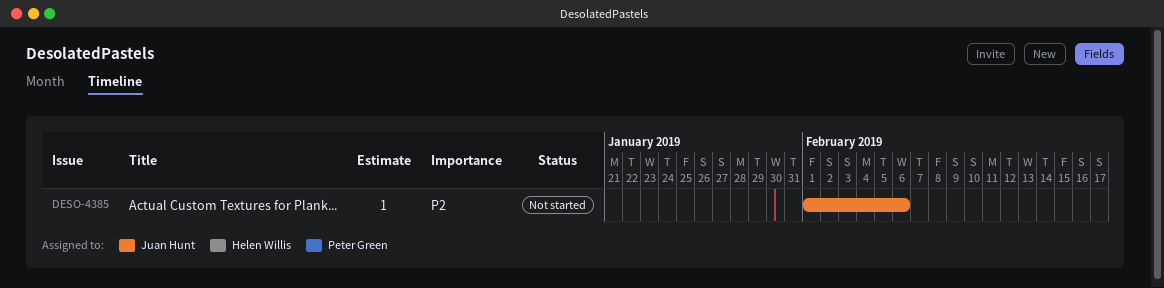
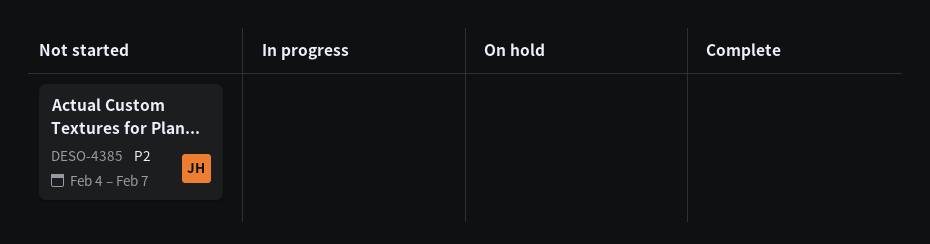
DESO-4385, start: Feb 1 -> Feb 4
DESO-4385, due: Feb 6 -> Feb 7

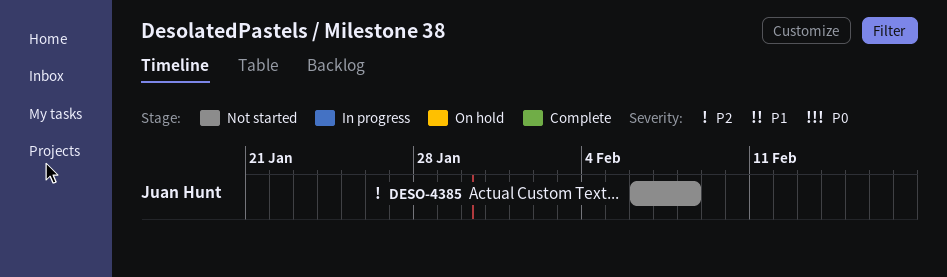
DESO-4385, start: Feb 4 -> Feb 6
DESO-4385, due: Feb 7 -> Feb 8

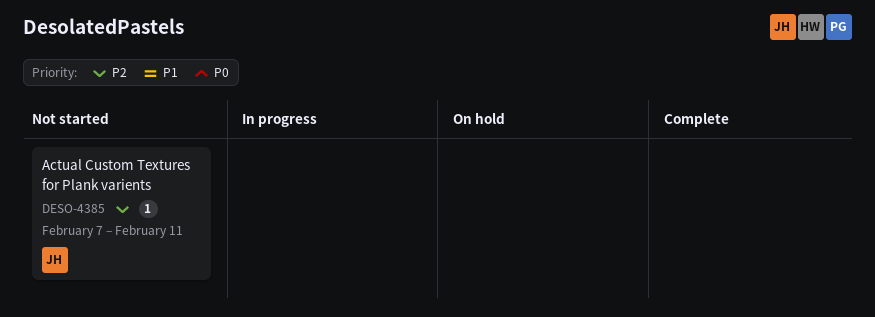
DESO-4385, start: Feb 6 -> Feb 7
DESO-4385, due: Feb 8 -> Feb 11

